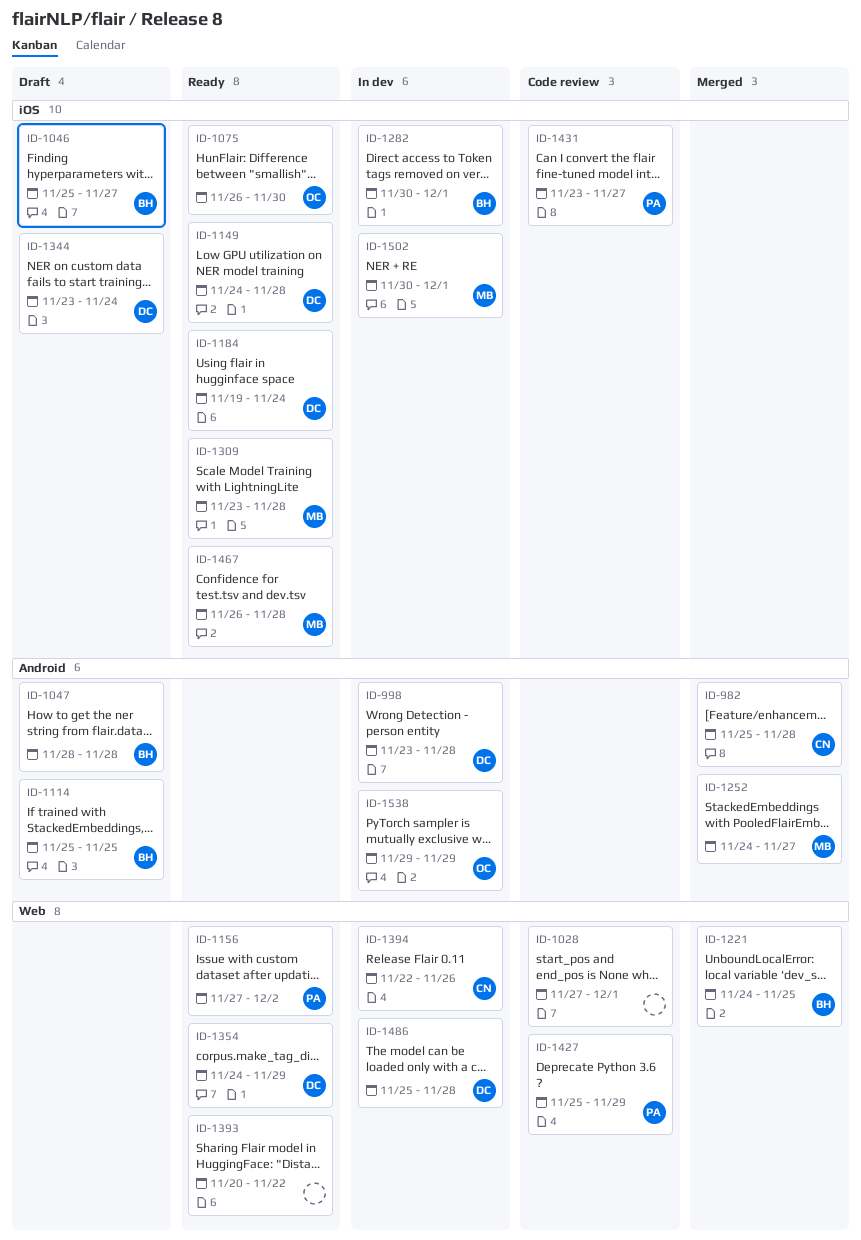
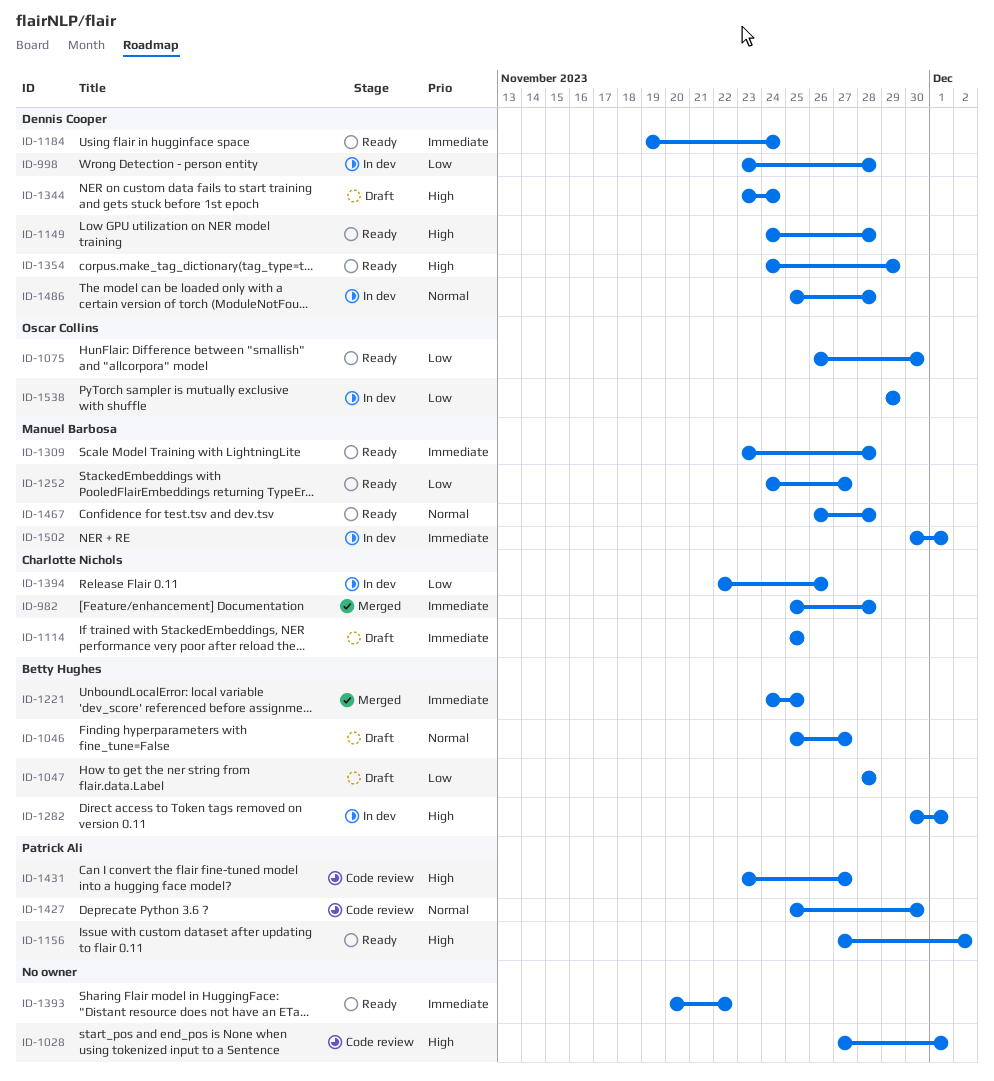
ID-1114, owner: Betty Hughes -> Charlotte Nichols
ID-1252, status: Merged -> Ready
ID-1427, due: Nov 29 -> Nov 30

